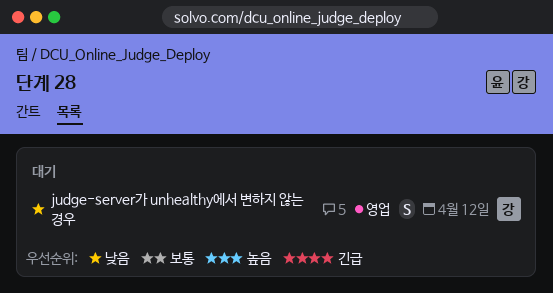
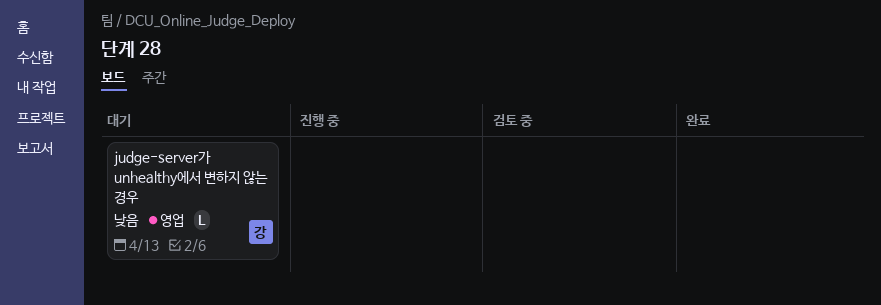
judge-server가 unhealthy에서 변하지 않는 경우, estimate: S -> L
judge-server가 unhealthy에서 변하지 않는 경우, due: Apr 12 -> Apr 13

